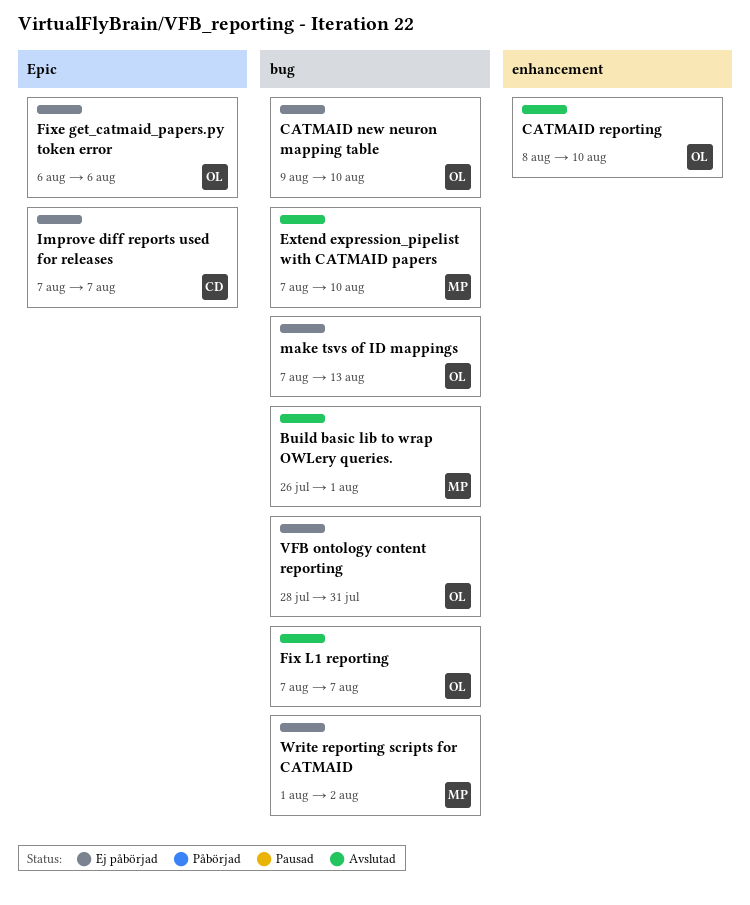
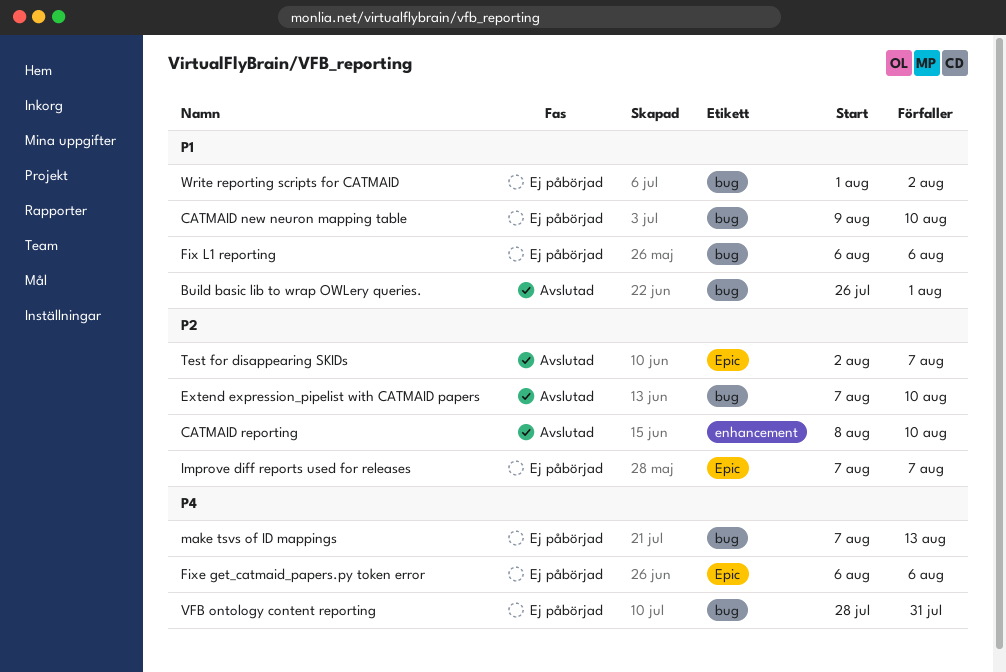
Fix L1 reporting, status: Avslutad -> Ej påbörjad
Fix L1 reporting, start: Aug 7 -> Aug 6
Fix L1 reporting, due: Aug 7 -> Aug 6
Test for disappearing SKIDs: none -> present

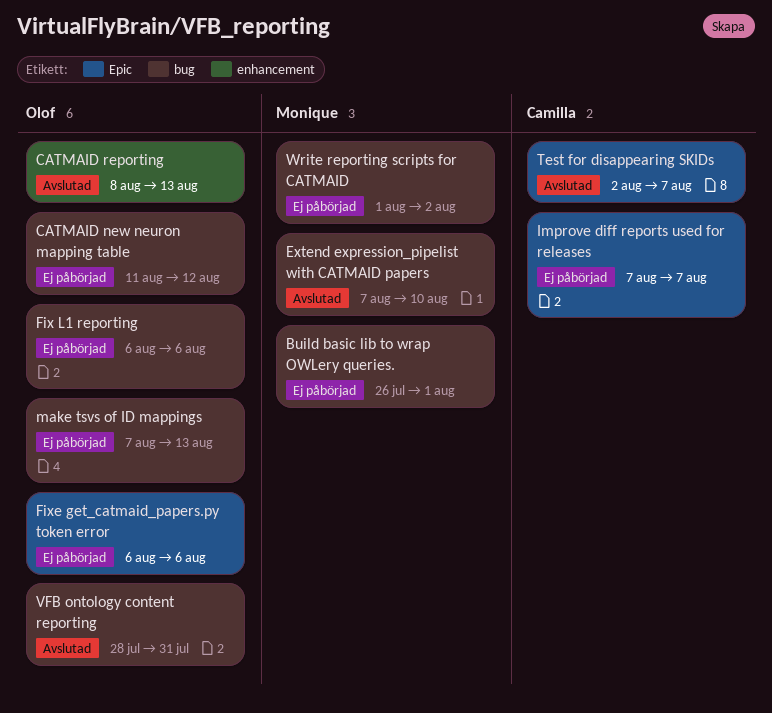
Build basic lib to wrap OWLery queries., status: Avslutad -> Ej påbörjad
CATMAID new neuron mapping table, start: Aug 9 -> Aug 11
CATMAID new neuron mapping table, due: Aug 10 -> Aug 12
CATMAID reporting, due: Aug 10 -> Aug 13
VFB ontology content reporting, status: Ej påbörjad -> Avslutad

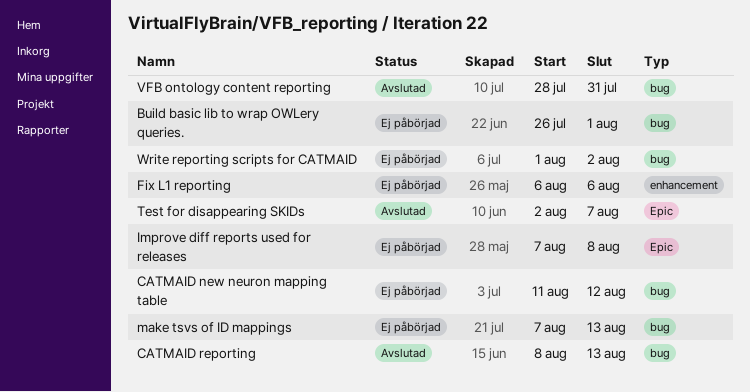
CATMAID reporting, label: enhancement -> bug
Extend expression_pipelist with CATMAID papers: present -> none
Fix L1 reporting, label: bug -> enhancement
Fixe get_catmaid_papers.py token error: present -> none
Improve diff reports used for releases, due: Aug 7 -> Aug 8

